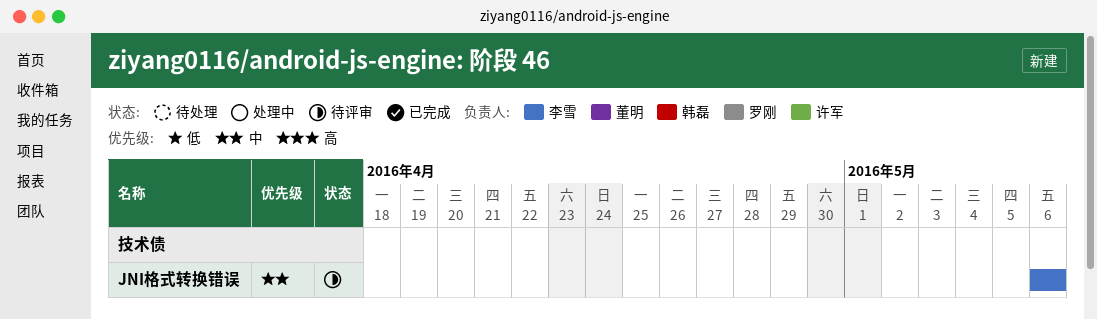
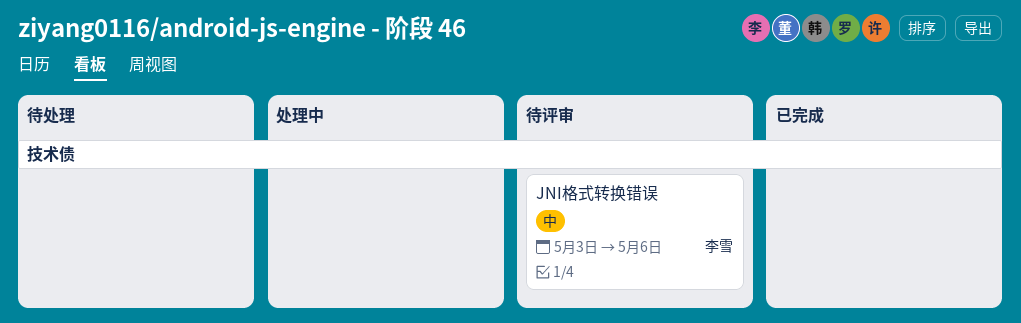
JNI格式转换错误, start: May 6 -> May 3

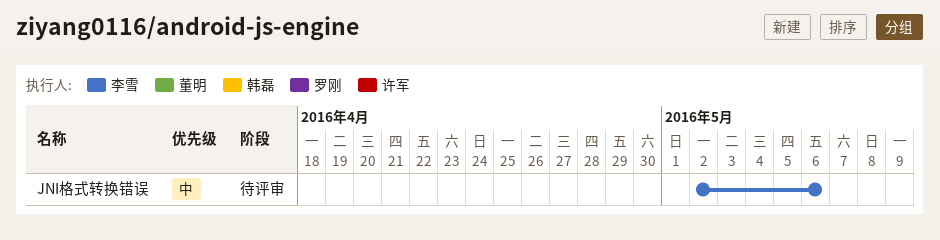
JNI格式转换错误, start: May 3 -> May 2

